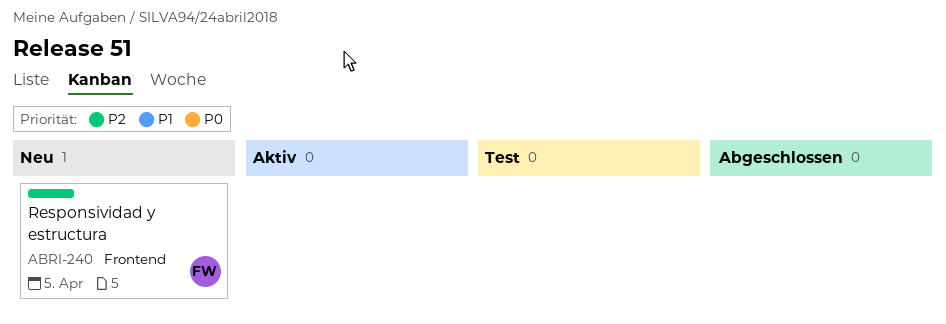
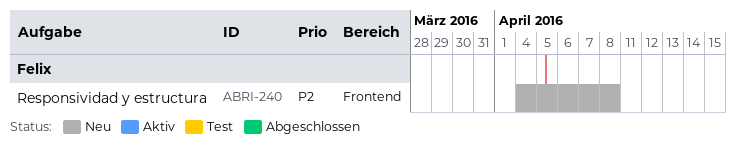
ABRI-240, due: Apr 5 -> Apr 8

